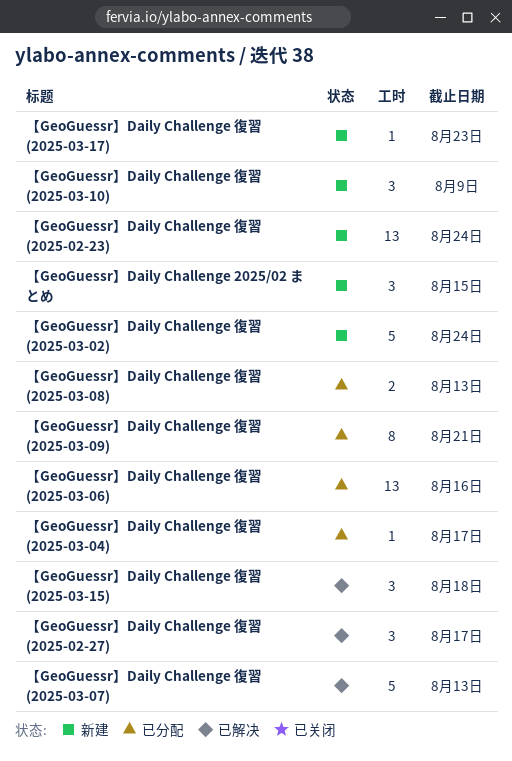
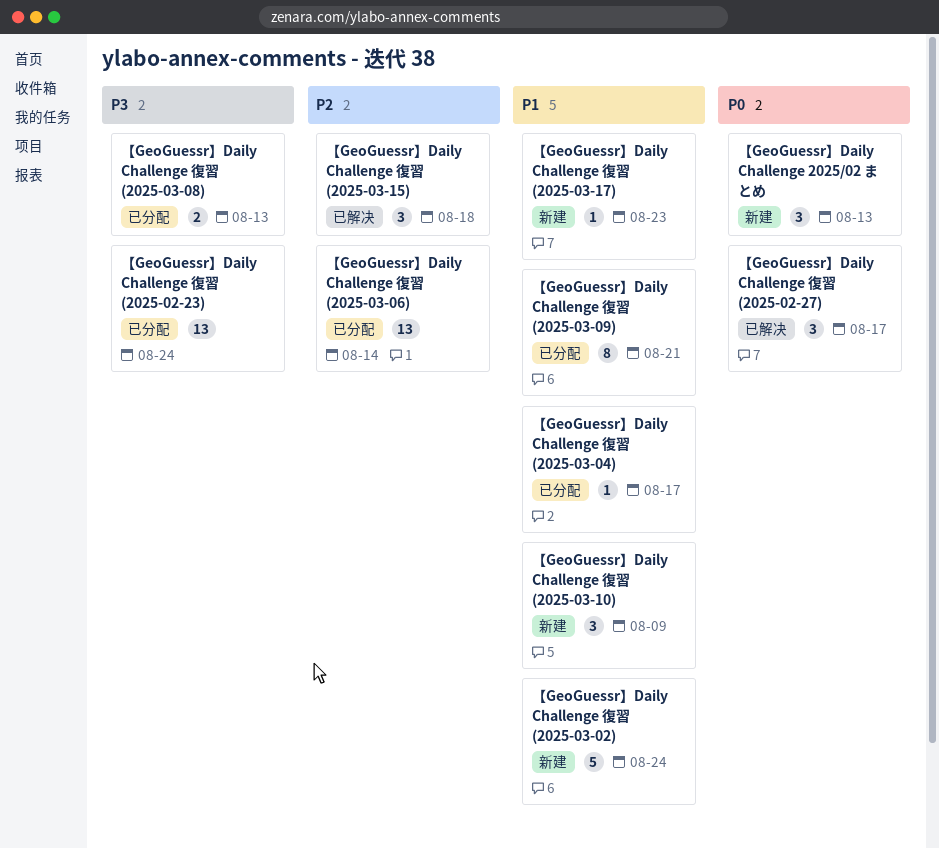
【GeoGuessr】Daily Challenge 2025/02 まとめ, due: Aug 15 -> Aug 13
【GeoGuessr】Daily Challenge 復習 (2025-02-23), status: 新建 -> 已分配
【GeoGuessr】Daily Challenge 復習 (2025-03-06), due: Aug 16 -> Aug 14
【GeoGuessr】Daily Challenge 復習 (2025-03-07): present -> none

